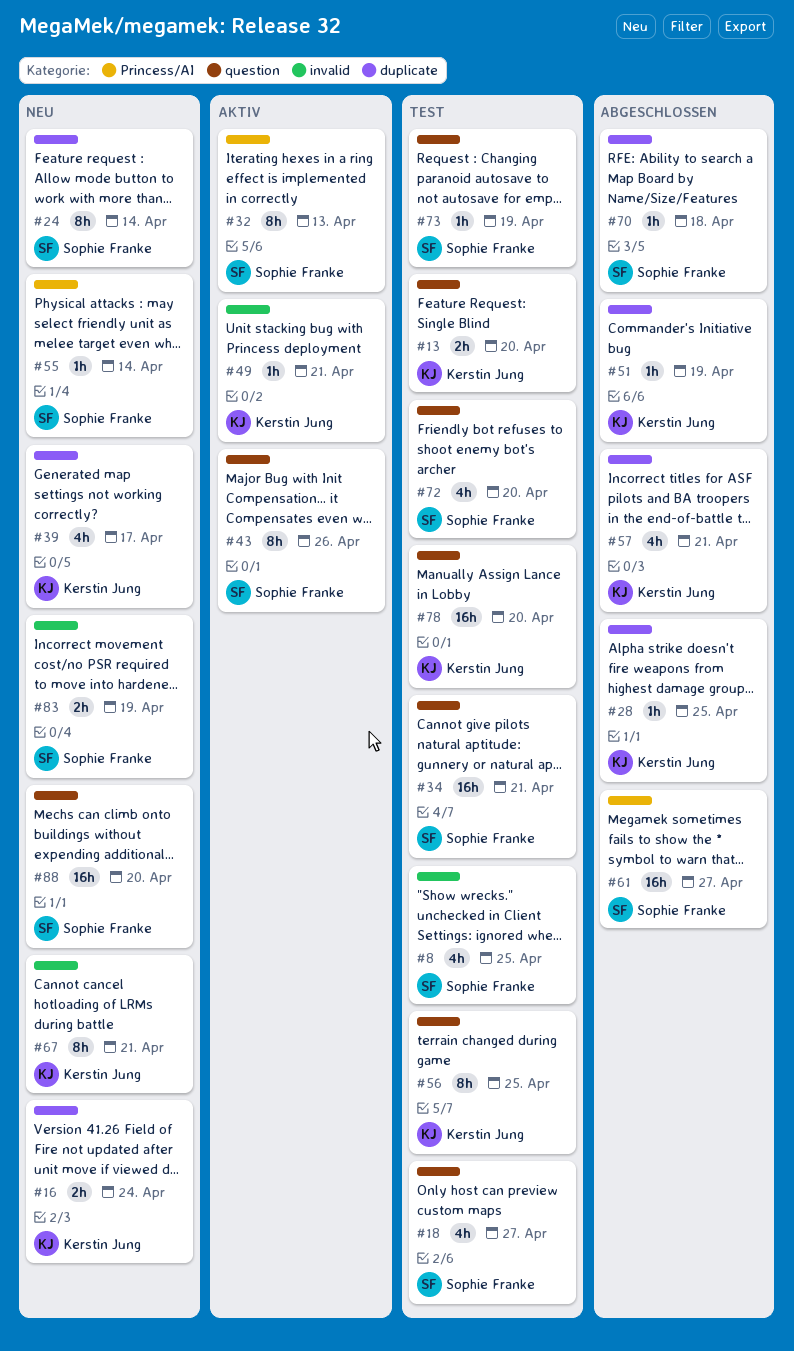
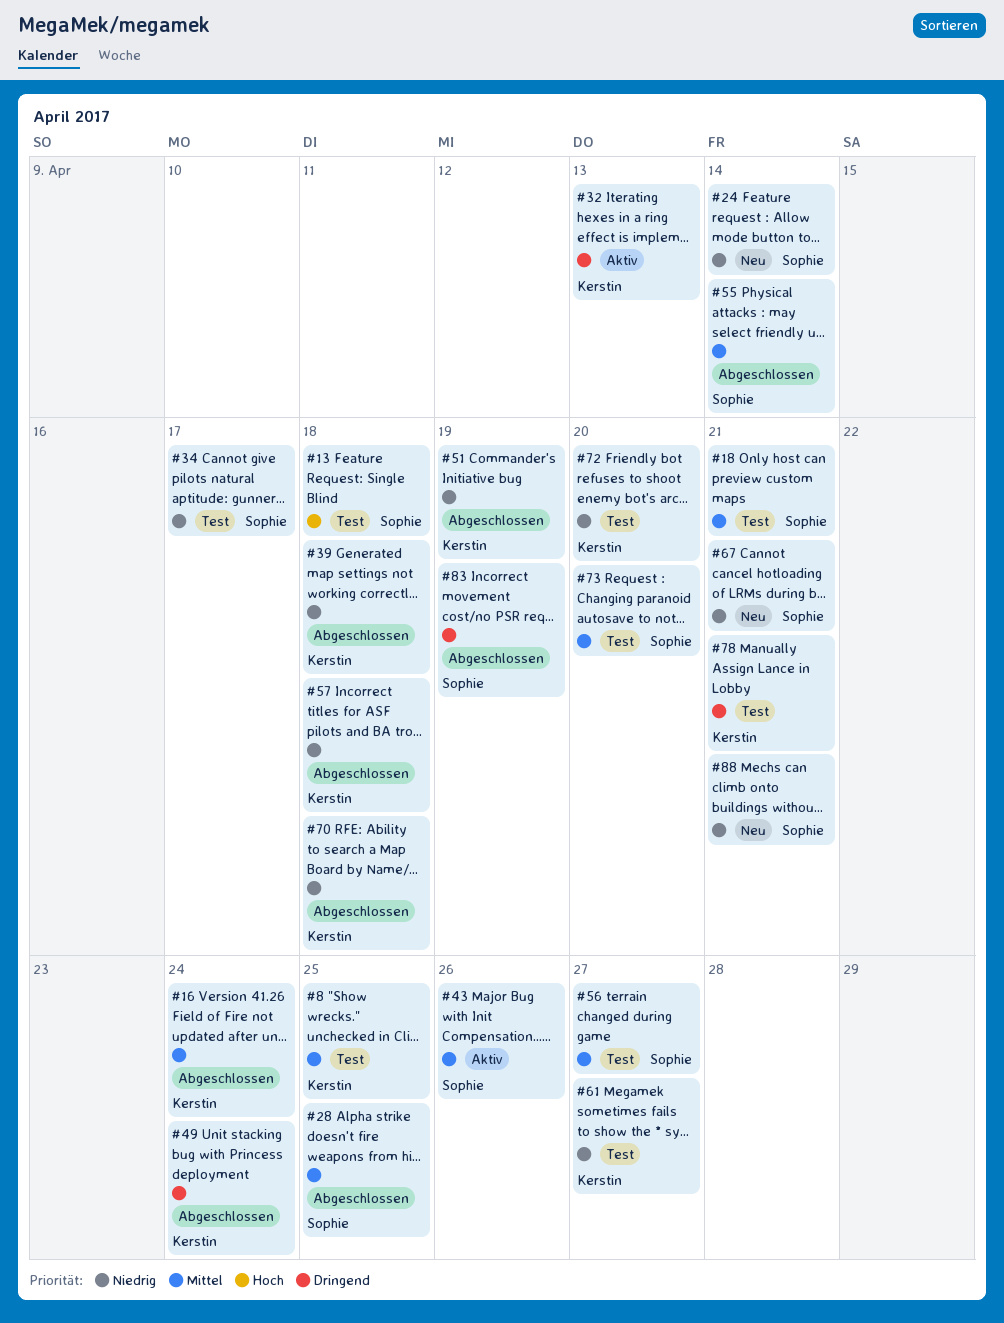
#8, owner: Sophie Franke -> Kerstin Jung
#13, owner: Kerstin Jung -> Sophie Franke
#13, due: Apr 20 -> Apr 18
#16, status: Neu -> Abgeschlossen
#18, due: Apr 27 -> Apr 21
#28, owner: Kerstin Jung -> Sophie Franke
#32, owner: Sophie Franke -> Kerstin Jung
#34, due: Apr 21 -> Apr 17
#39, status: Neu -> Abgeschlossen
#39, due: Apr 17 -> Apr 18
#49, status: Aktiv -> Abgeschlossen
#49, due: Apr 21 -> Apr 24
#55, status: Neu -> Abgeschlossen
#56, owner: Kerstin Jung -> Sophie Franke
#56, due: Apr 25 -> Apr 27
#57, due: Apr 21 -> Apr 18
#61, status: Abgeschlossen -> Test
#61, owner: Sophie Franke -> Kerstin Jung
#67, owner: Kerstin Jung -> Sophie Franke
#70, owner: Sophie Franke -> Kerstin Jung
#72, owner: Sophie Franke -> Kerstin Jung
#73, due: Apr 19 -> Apr 20
#78, due: Apr 20 -> Apr 21
#83, status: Neu -> Abgeschlossen
#88, due: Apr 20 -> Apr 21

